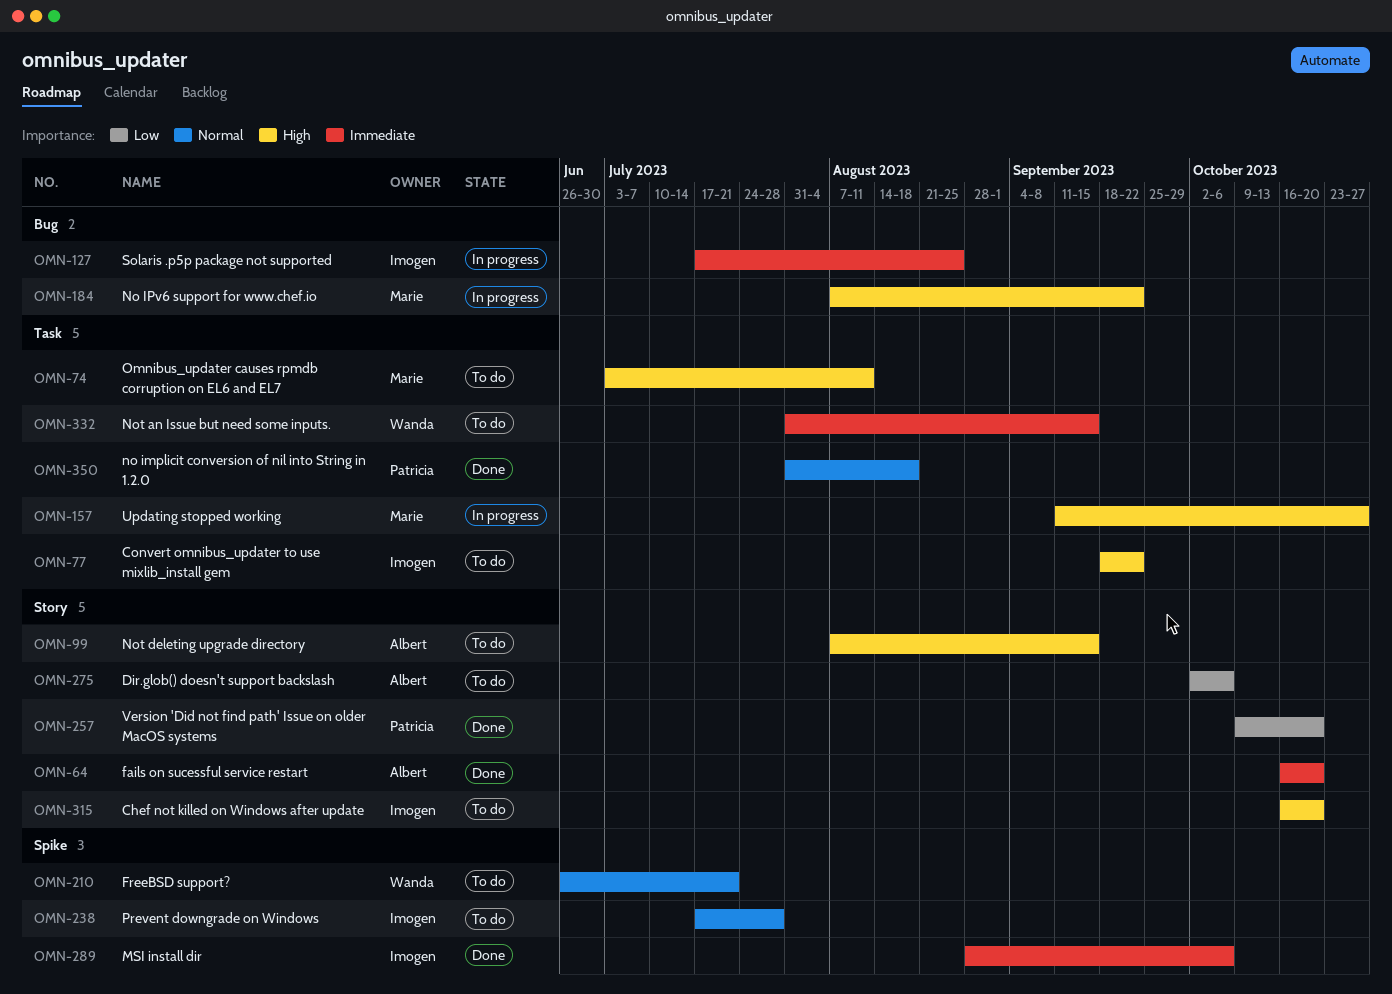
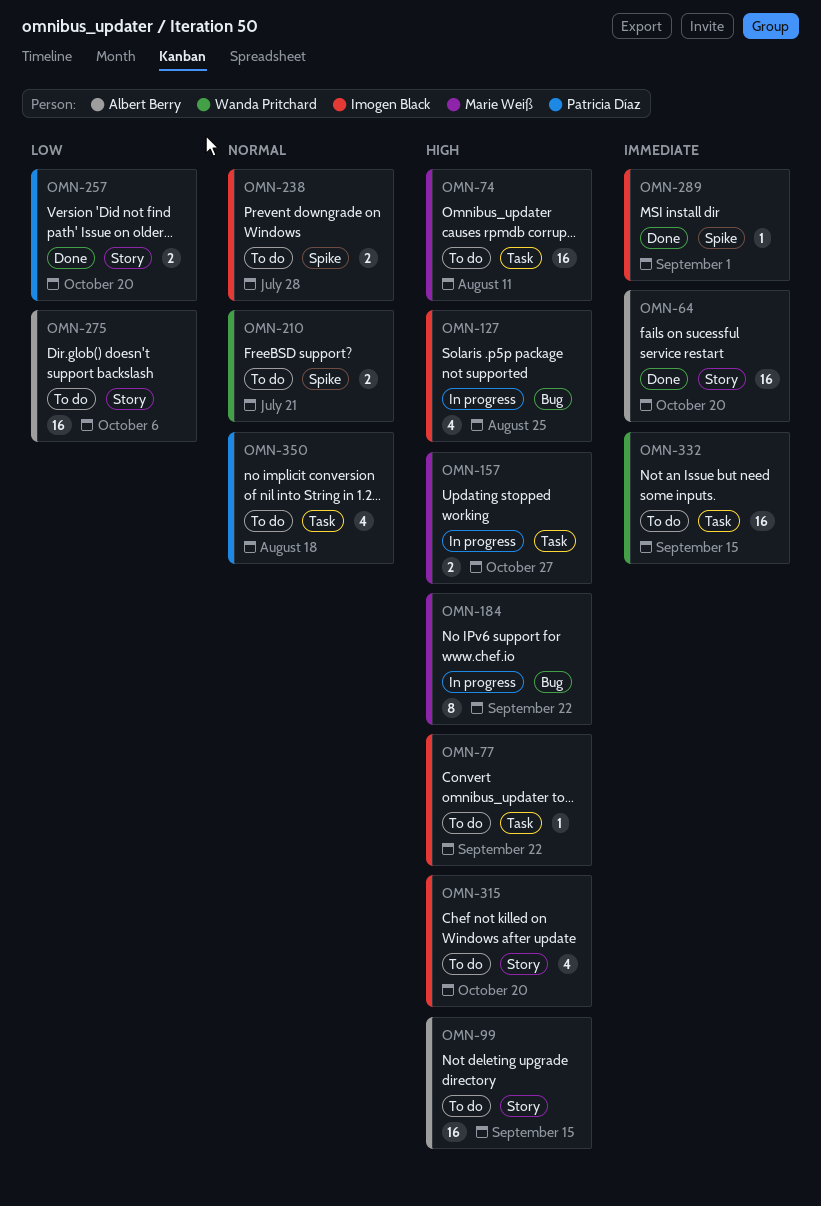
OMN-127, priority: Immediate -> High
OMN-289, due: Oct 6 -> Sep 1
OMN-350, status: Done -> To do

